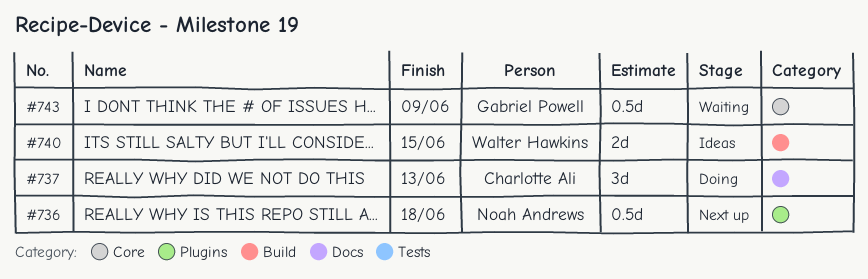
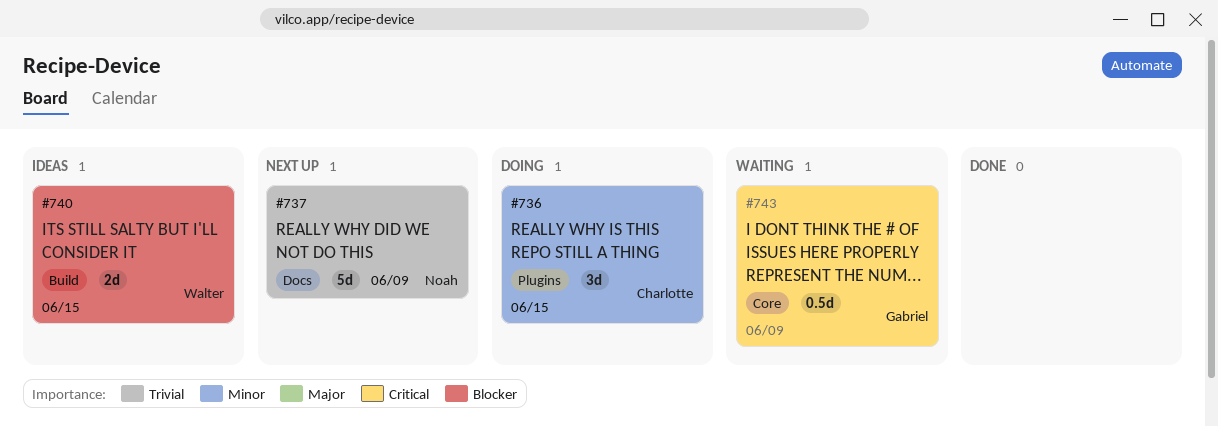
#736, status: Next up -> Doing
#736, owner: Noah Andrews -> Charlotte Ali
#736, estimate: 0.5d -> 3d
#736, due: Jun 18 -> Jun 15
#737, status: Doing -> Next up
#737, owner: Charlotte Ali -> Noah Andrews
#737, estimate: 3d -> 5d
#737, due: Jun 13 -> Jun 9

